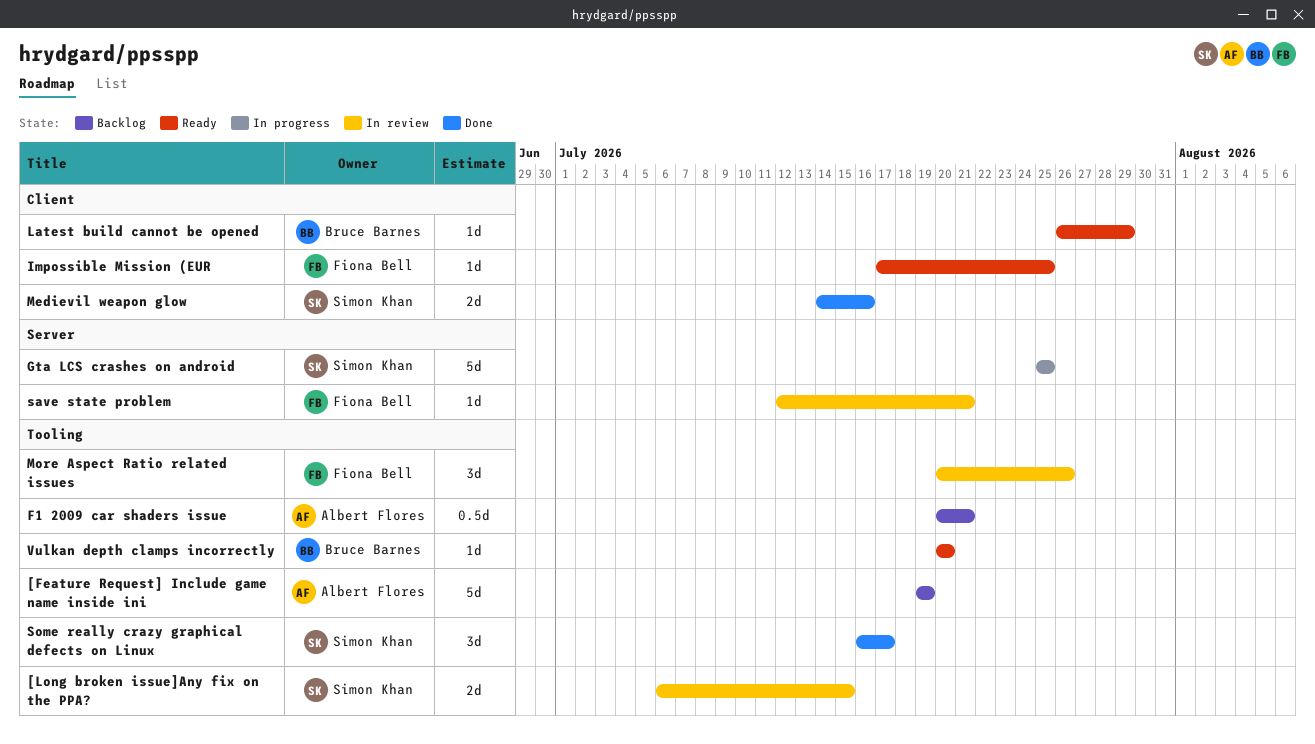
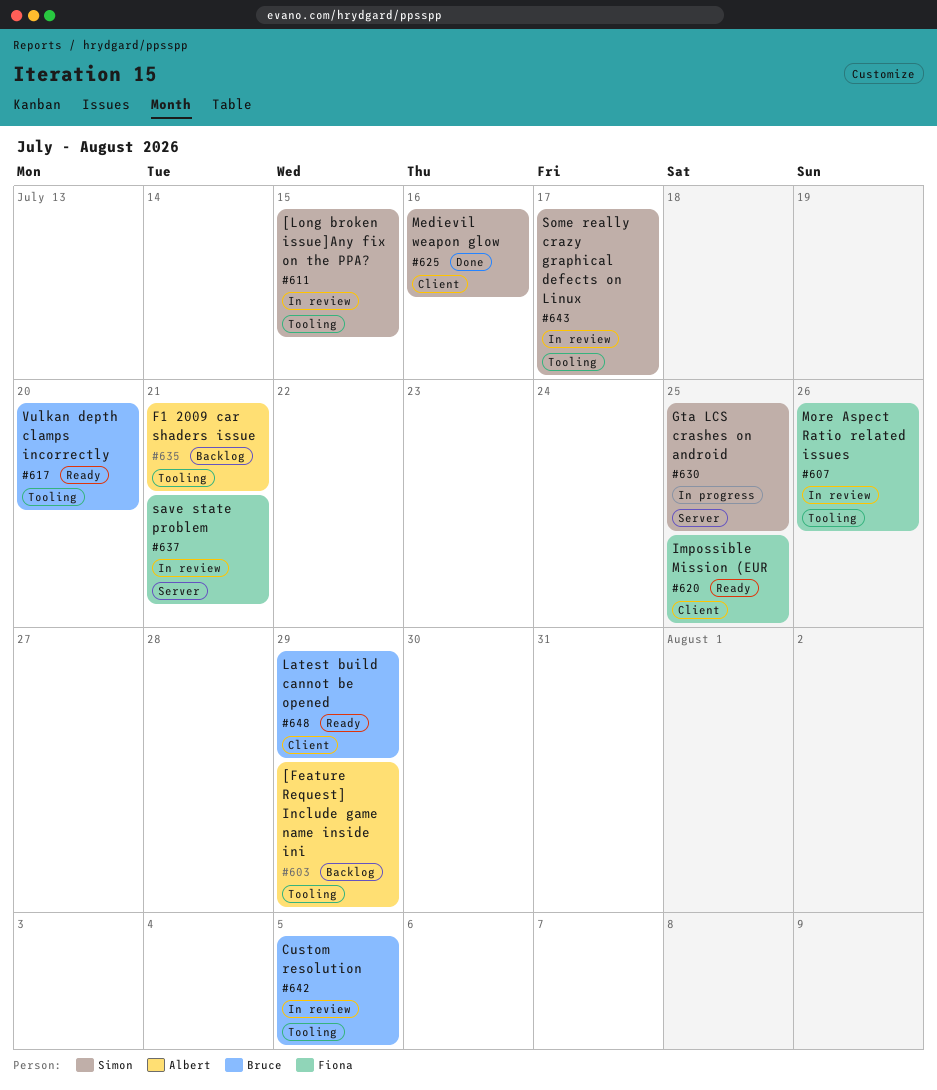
[Feature Request] Include game name inside ini, due: Jul 19 -> Jul 29
Custom resolution: none -> present
Some really crazy graphical defects on Linux, status: Done -> In review

